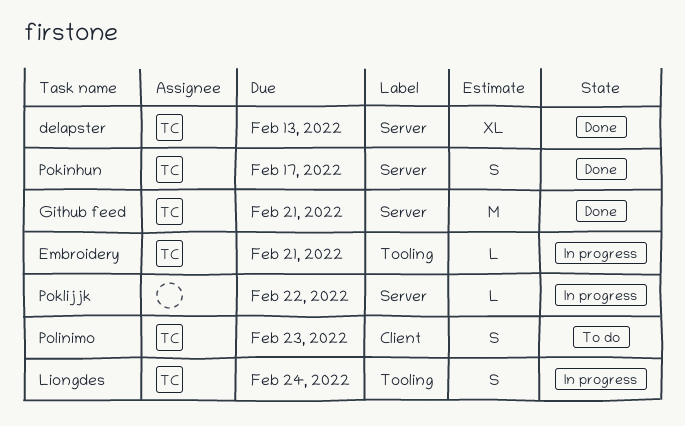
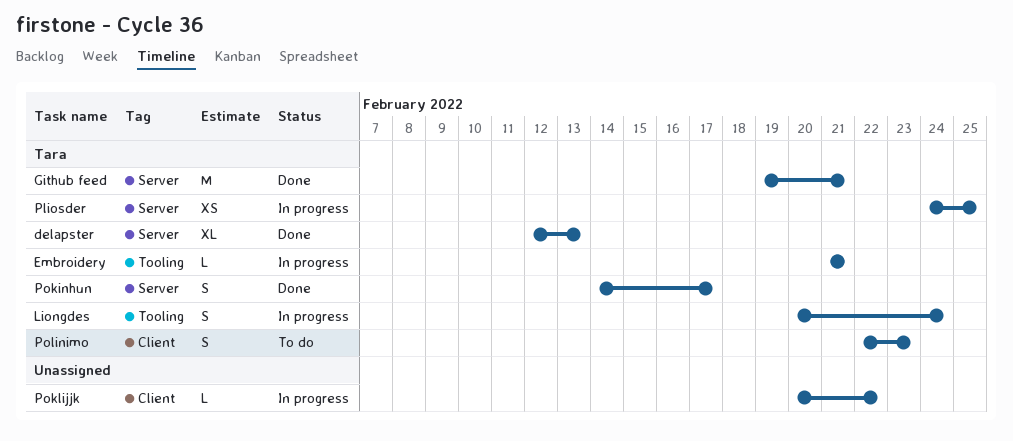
Pliosder: none -> present
Poklijjk, label: Server -> Client

